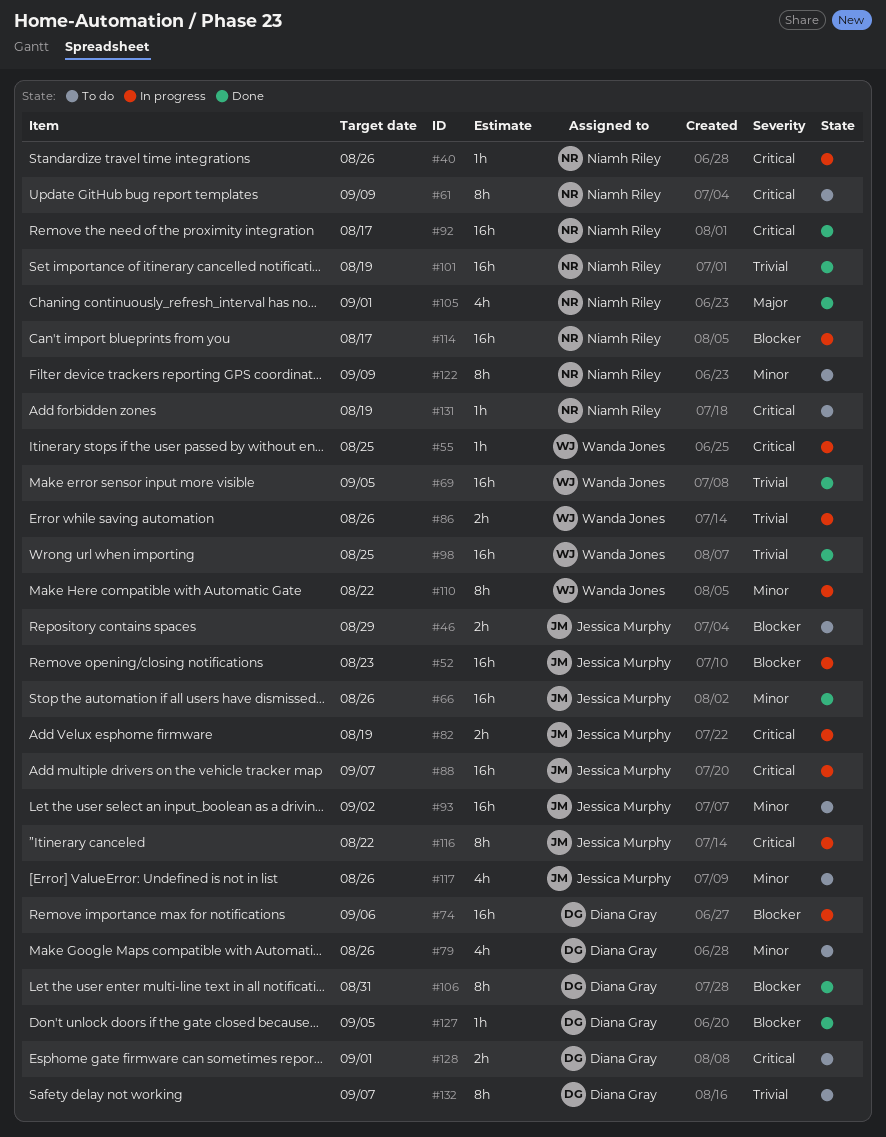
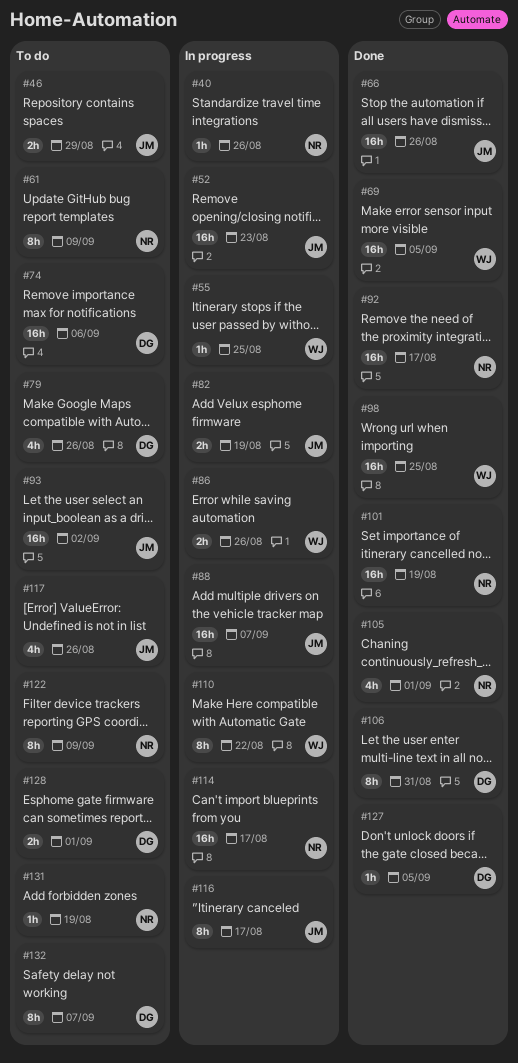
#74, status: In progress -> To do
#116, due: Aug 22 -> Aug 17

